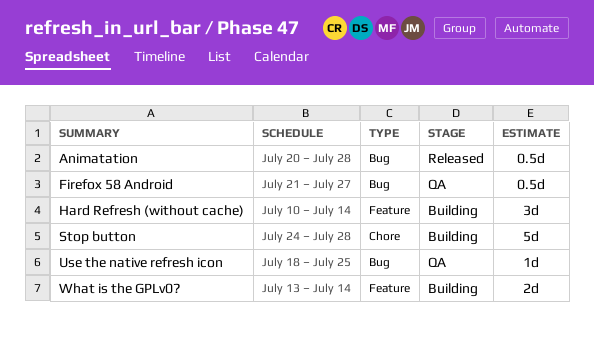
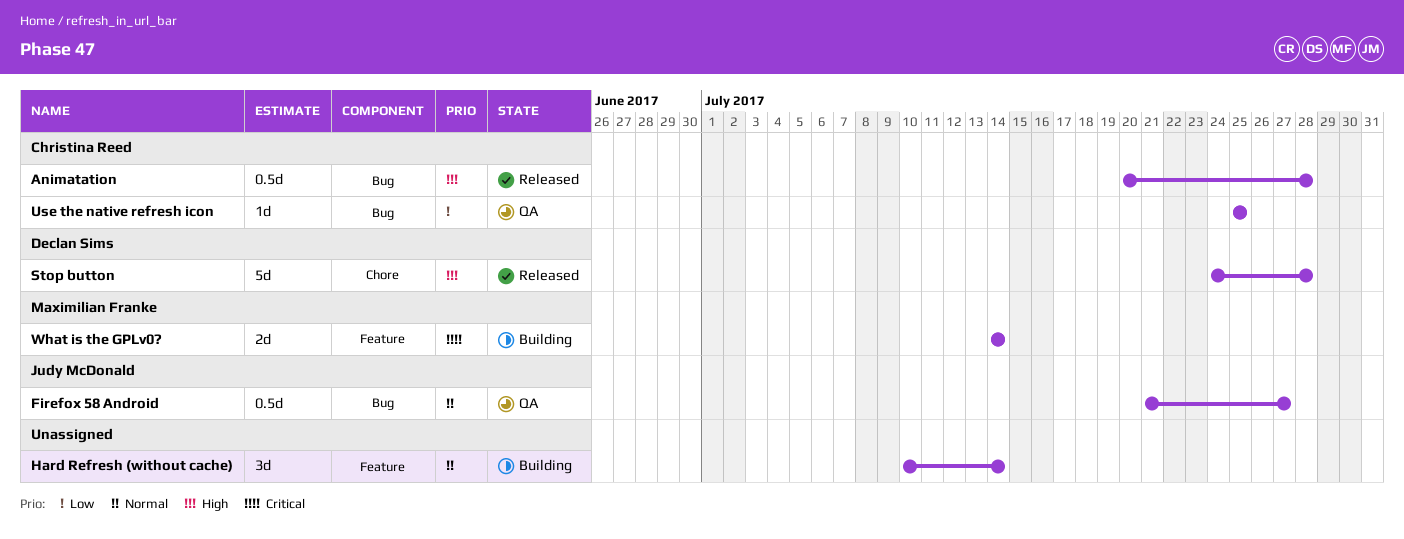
Stop button, status: Building -> Released
Use the native refresh icon, start: Jul 18 -> Jul 25
What is the GPLv0?, start: Jul 13 -> Jul 14

